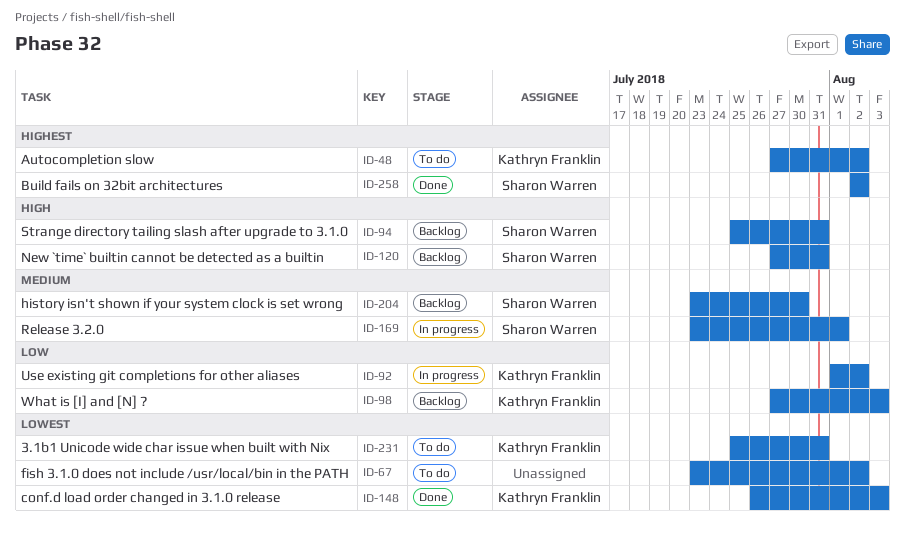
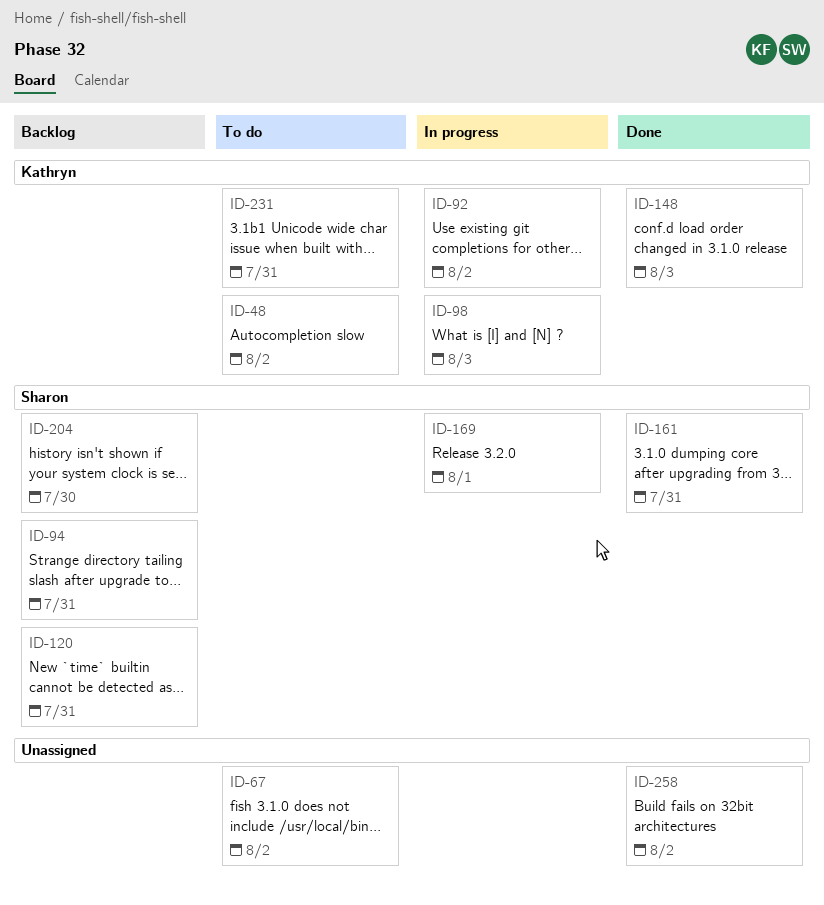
ID-98, status: Backlog -> In progress
ID-161: none -> present
ID-258, owner: Sharon Warren -> none

